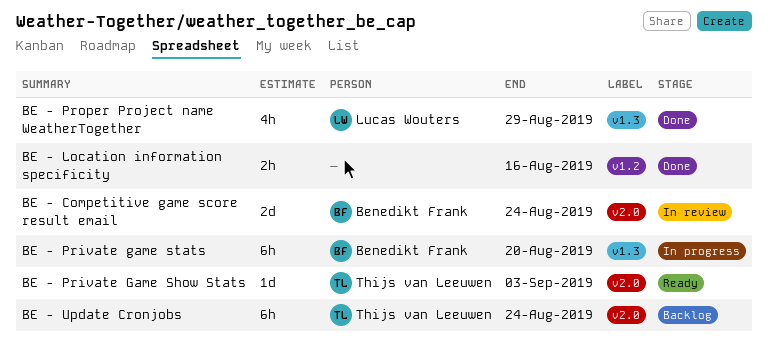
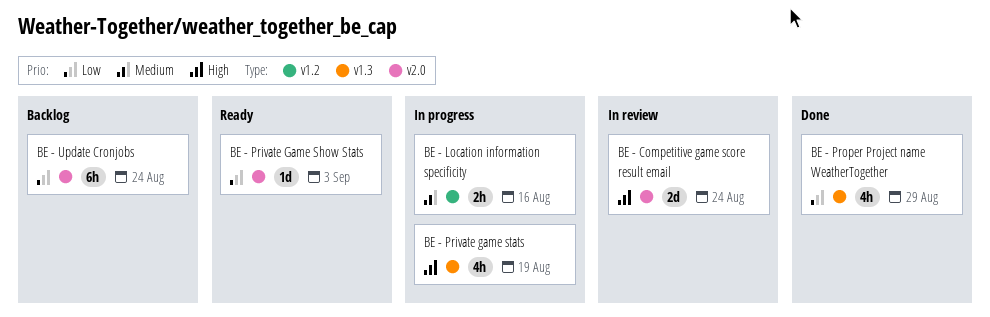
BE - Location information specificity, status: Done -> In progress
BE - Private game stats, estimate: 6h -> 4h
BE - Private game stats, due: Aug 20 -> Aug 19

